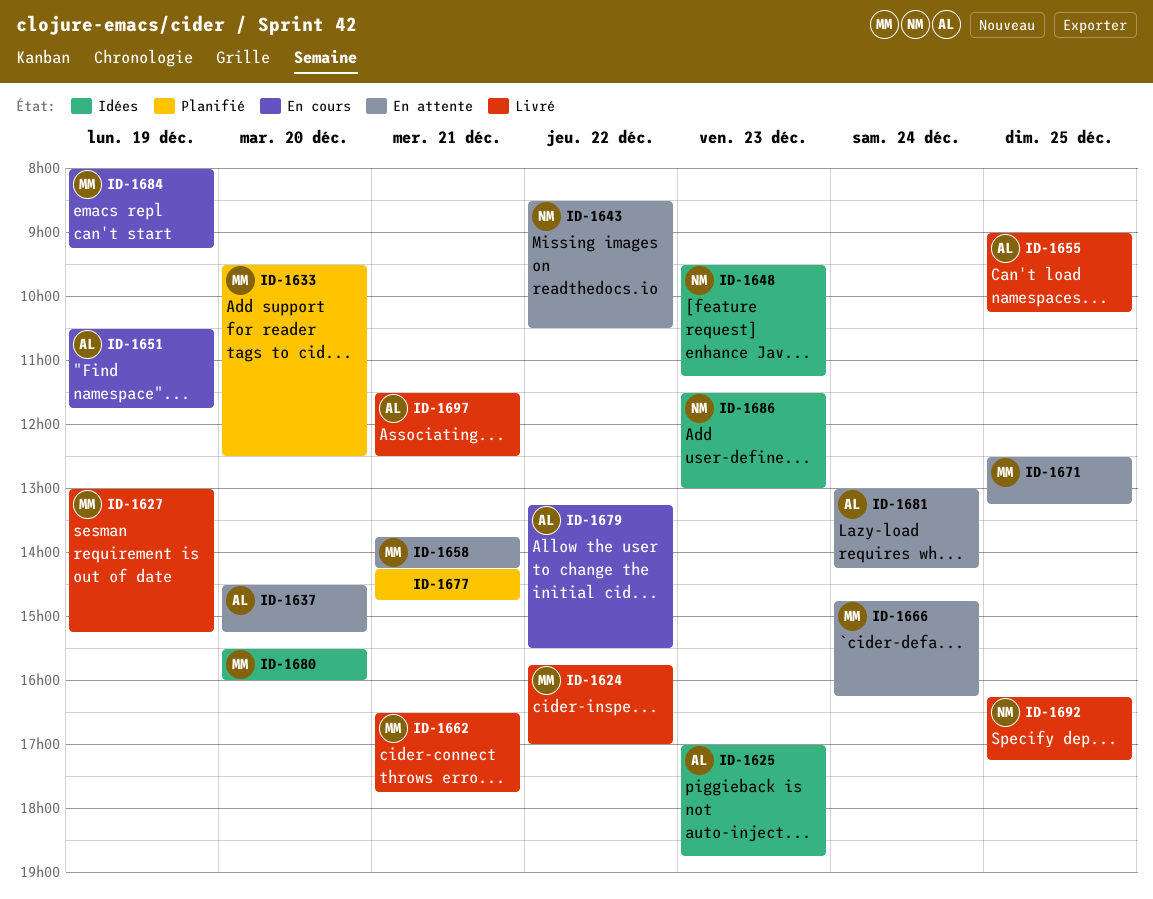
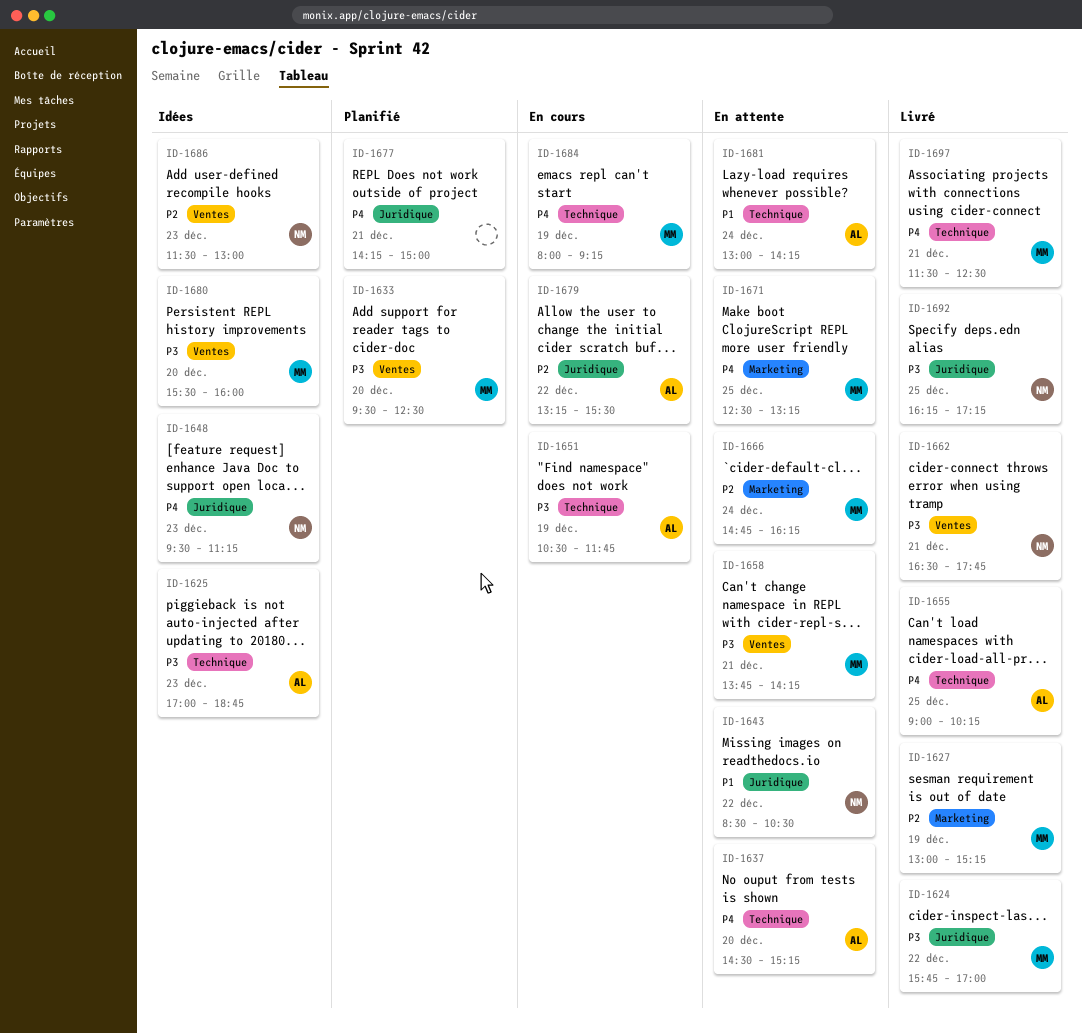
ID-1662, owner: MM -> NM
ID-1677, ends: 14:45 -> 15:00
ID-1697, owner: AL -> MM

